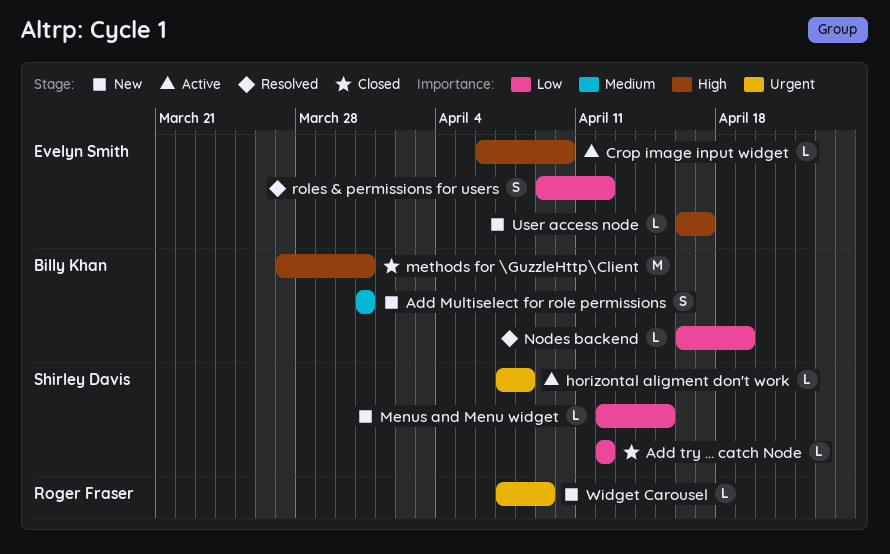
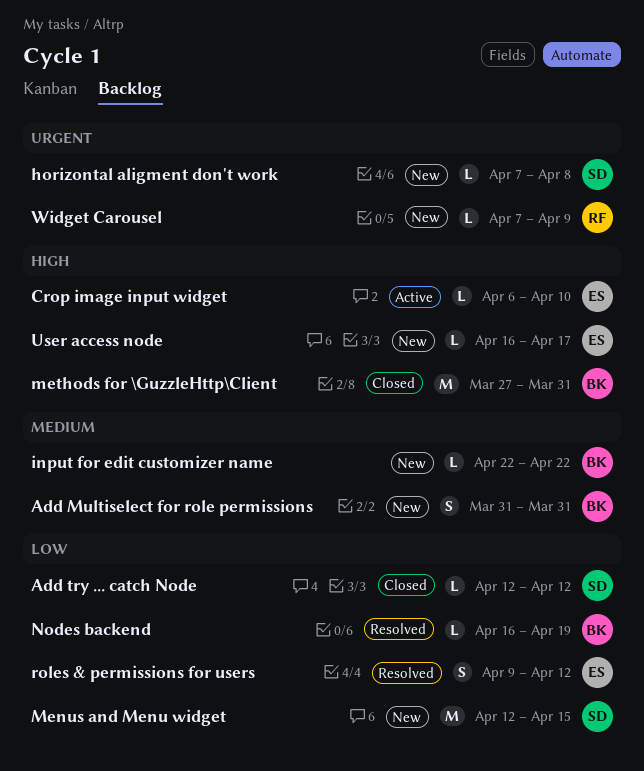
horizontal aligment don't work, status: Active -> New
input for edit customizer name: none -> present
Menus and Menu widget, estimate: L -> M

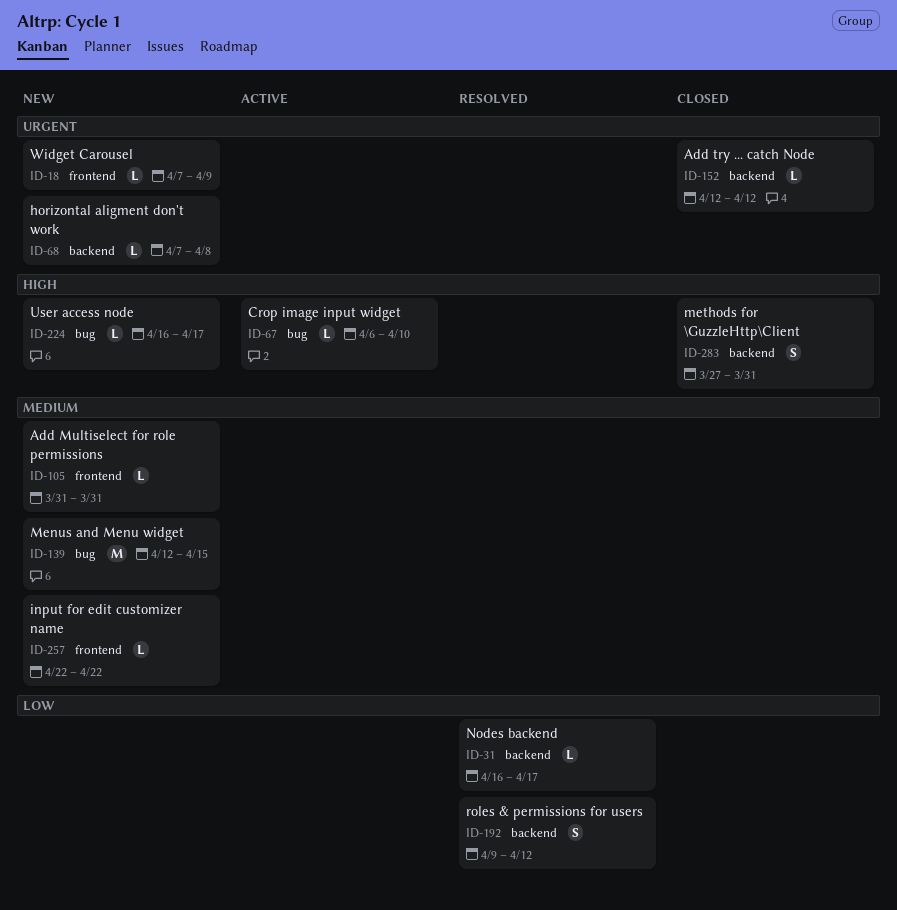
Add Multiselect for role permissions, estimate: S -> L
Add try ... catch Node, priority: Low -> Urgent
Menus and Menu widget, priority: Low -> Medium
methods for \GuzzleHttp\Client, estimate: M -> S
Nodes backend, due: Apr 19 -> Apr 17

